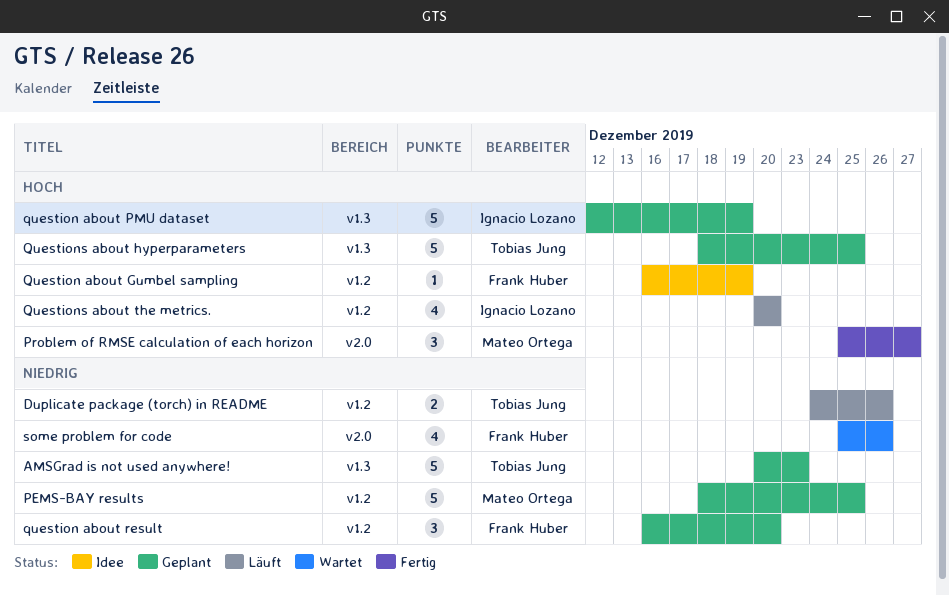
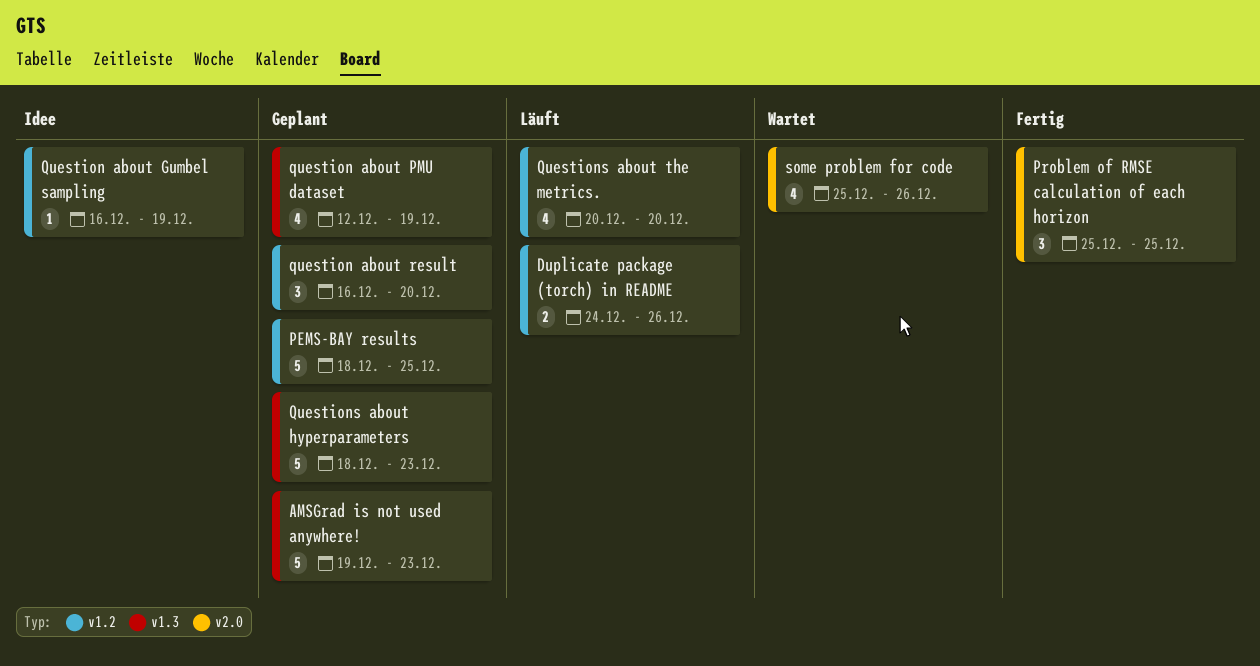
AMSGrad is not used anywhere!, start: Dec 20 -> Dec 19
Problem of RMSE calculation of each horizon, due: Dec 27 -> Dec 25
question about PMU dataset, estimate: 5 -> 4
Questions about hyperparameters, due: Dec 25 -> Dec 23

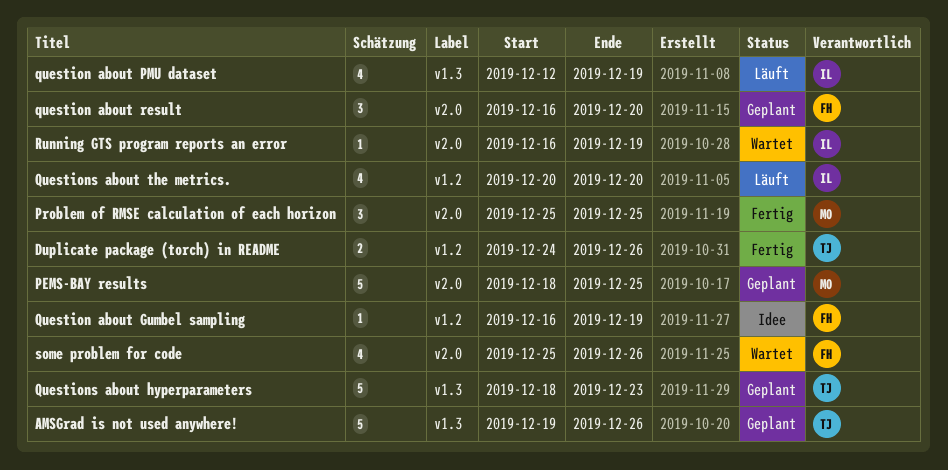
AMSGrad is not used anywhere!, due: Dec 23 -> Dec 26
Duplicate package (torch) in README, status: Läuft -> Fertig
PEMS-BAY results, label: v1.2 -> v2.0
question about PMU dataset, status: Geplant -> Läuft
question about result, label: v1.2 -> v2.0
Running GTS program reports an error: none -> present

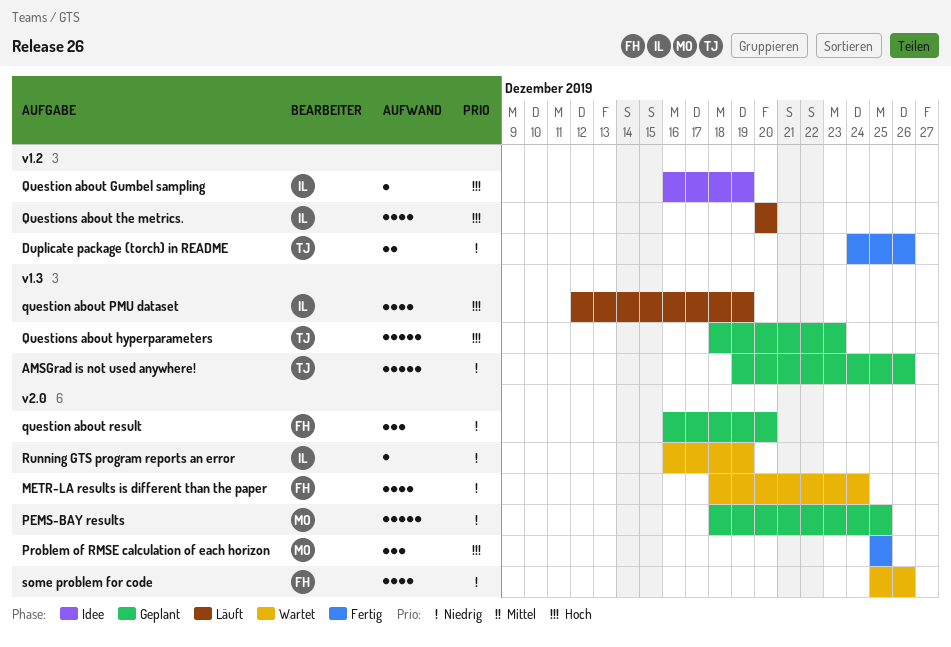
METR-LA results is different than the paper: none -> present
Question about Gumbel sampling, owner: FH -> IL

